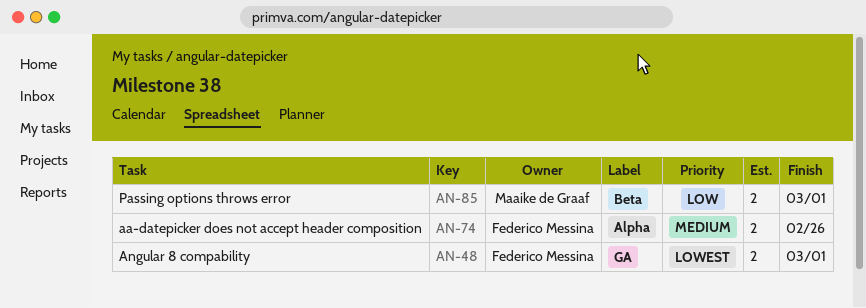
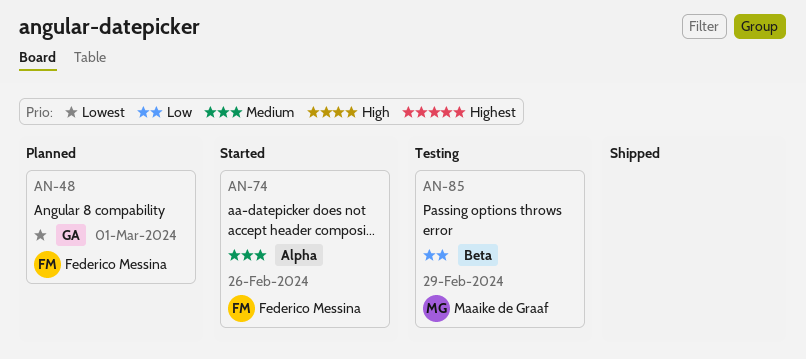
AN-85, due: Mar 1 -> Feb 29

